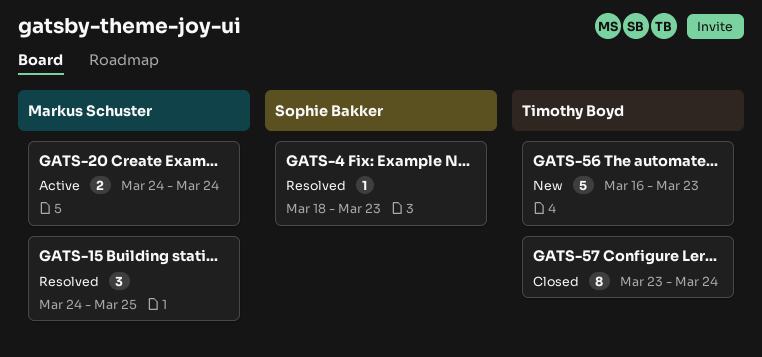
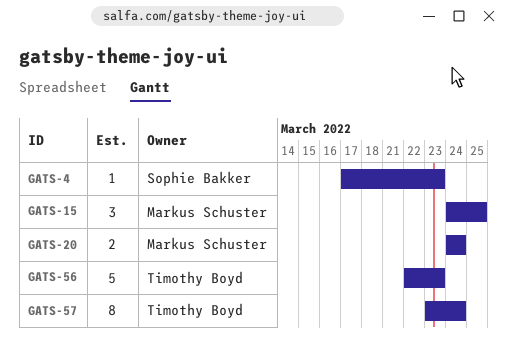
GATS-4, start: Mar 18 -> Mar 17
GATS-56, start: Mar 16 -> Mar 22

